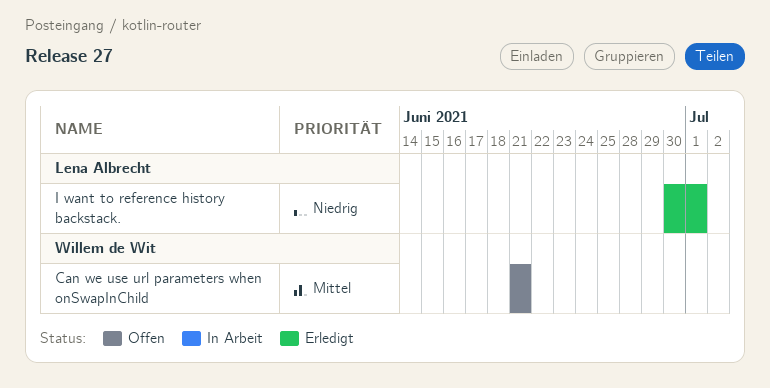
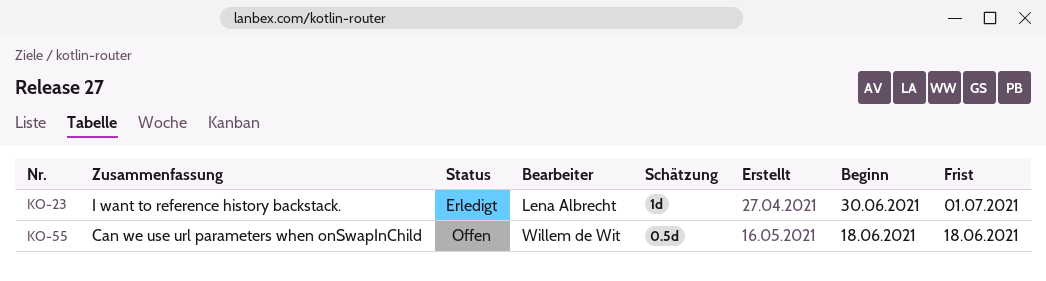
Can we use url parameters when onSwapInChild, start: Jun 21 -> Jun 18
Can we use url parameters when onSwapInChild, due: Jun 21 -> Jun 18

